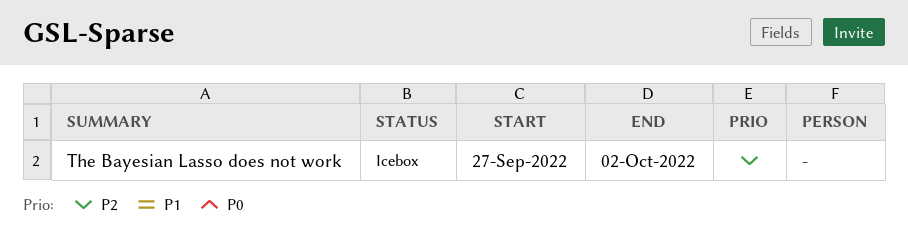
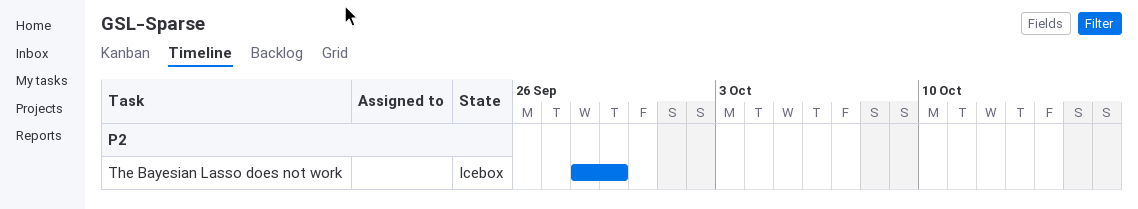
The Bayesian Lasso does not work, start: Sep 27 -> Sep 28
The Bayesian Lasso does not work, due: Oct 2 -> Sep 29

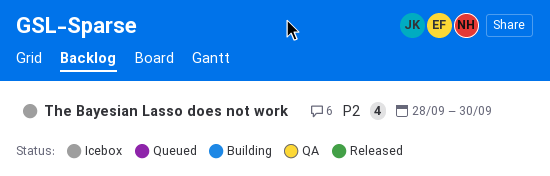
The Bayesian Lasso does not work, due: Sep 29 -> Sep 30

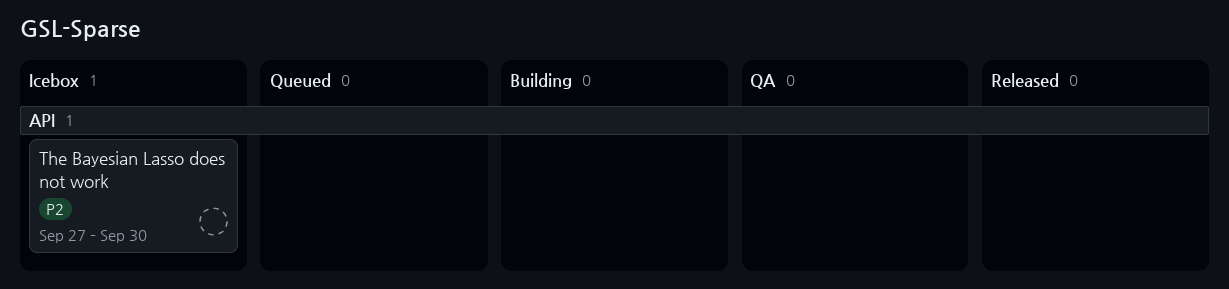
The Bayesian Lasso does not work, start: Sep 28 -> Sep 27

